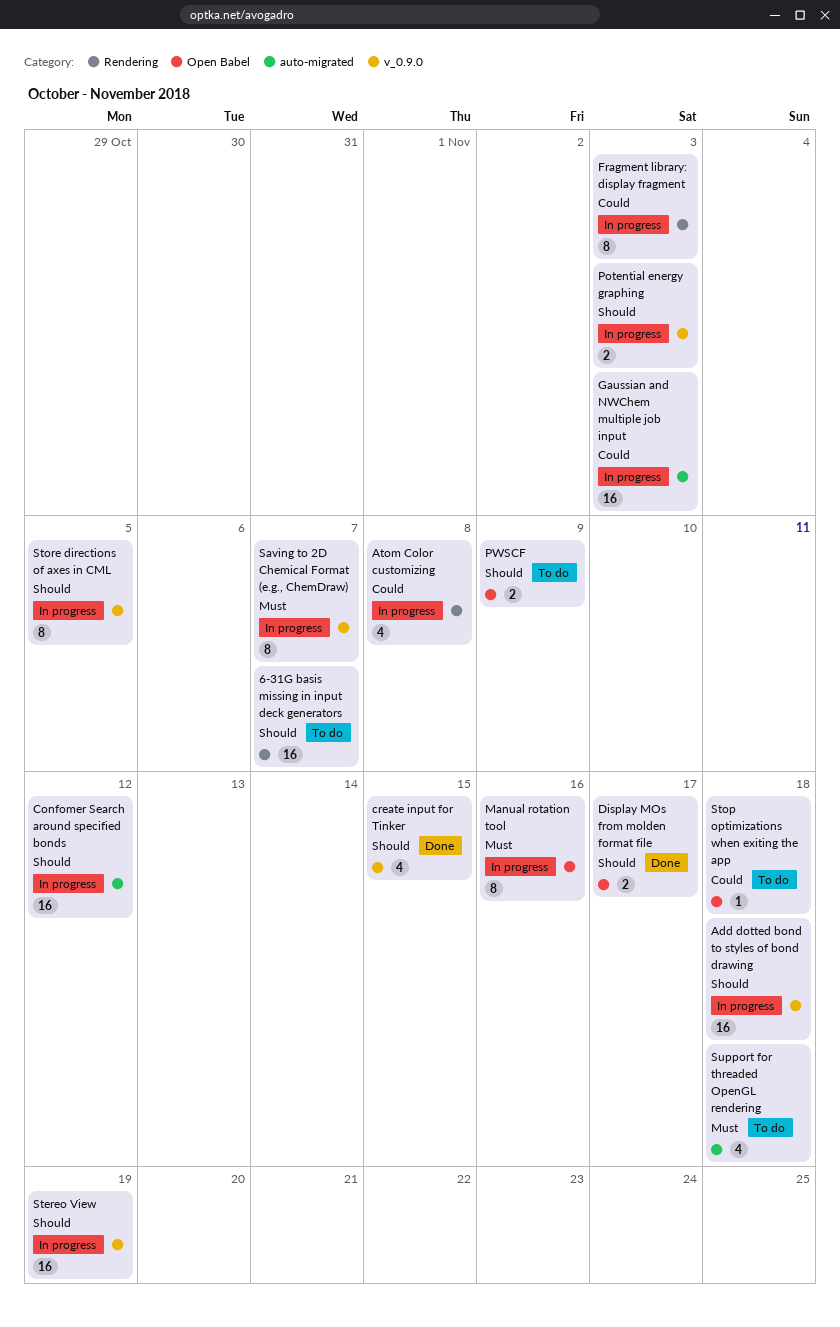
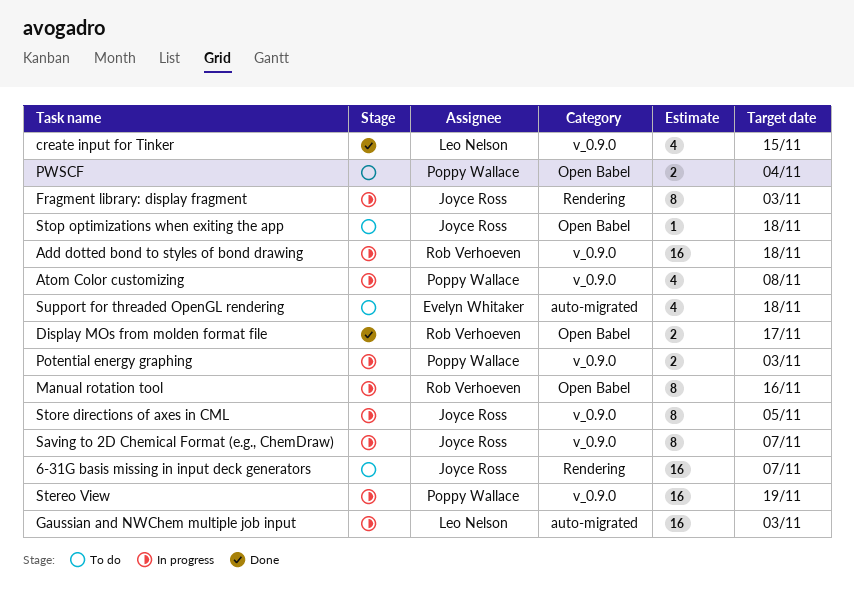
Atom Color customizing, label: Rendering -> v_0.9.0
Confomer Search around specified bonds: present -> none
PWSCF, due: Nov 9 -> Nov 4

